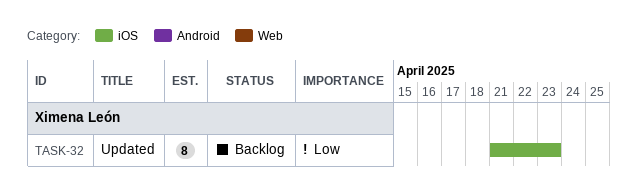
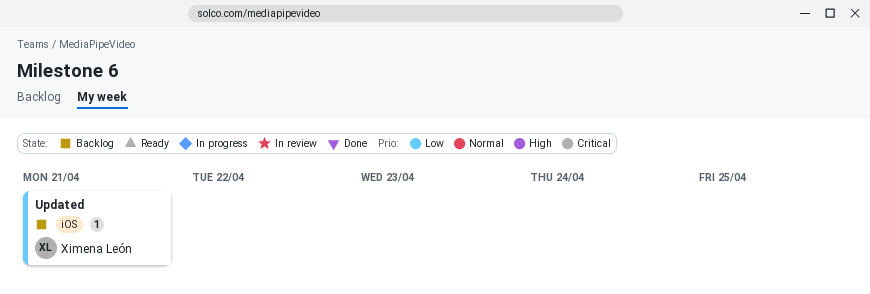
Updated, estimate: 8 -> 1
Updated, due: Apr 23 -> Apr 21

